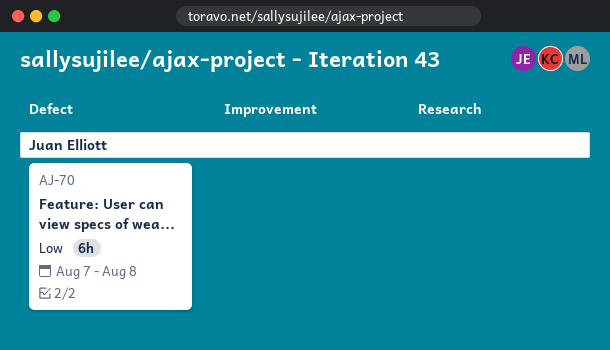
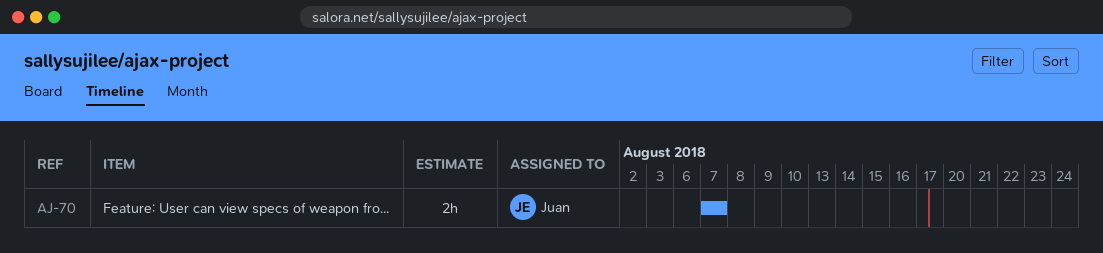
AJ-70, estimate: 6h -> 2h
AJ-70, due: Aug 8 -> Aug 7

